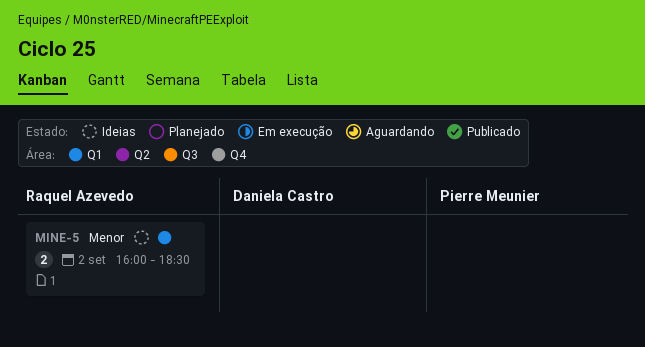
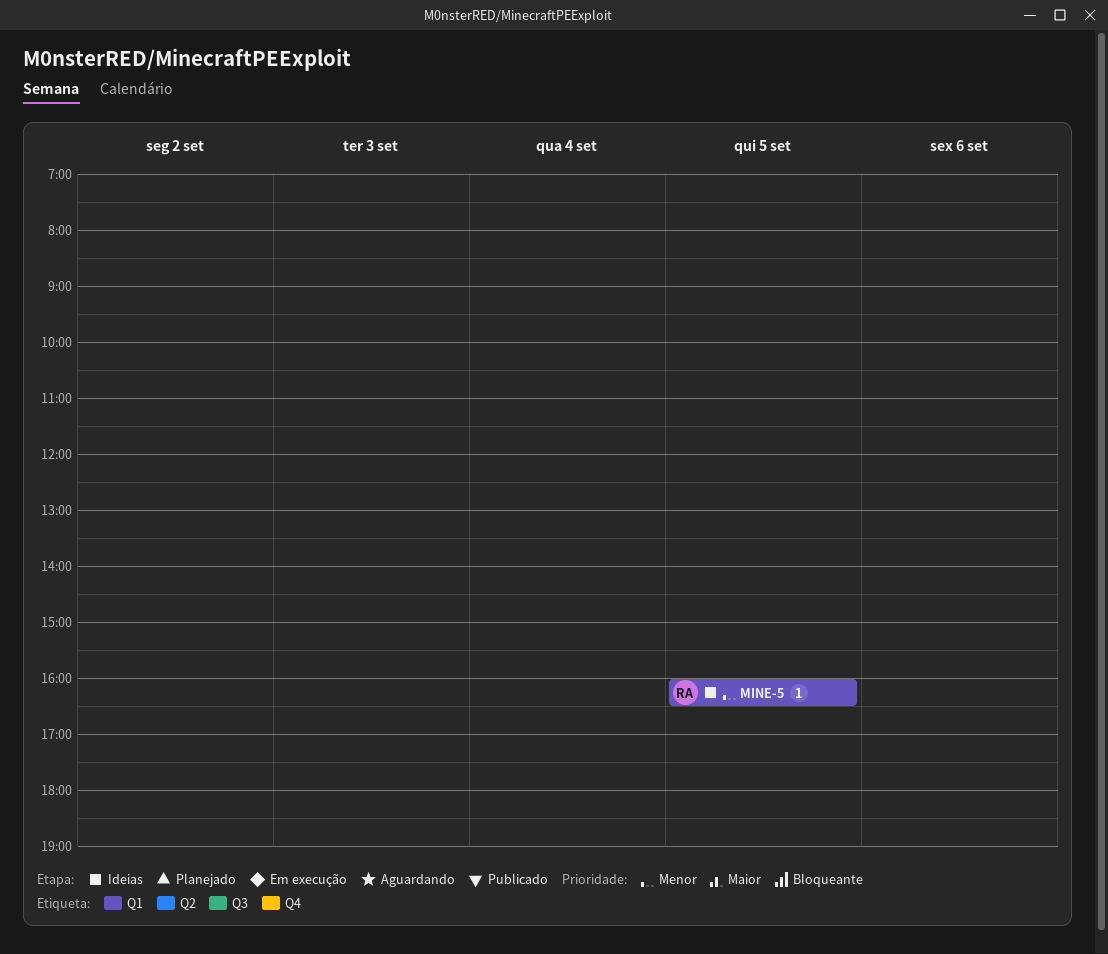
MINE-5, estimate: 2 -> 1
MINE-5, day: Sep 2 -> Sep 5
MINE-5, ends: 18:30 -> 16:30

